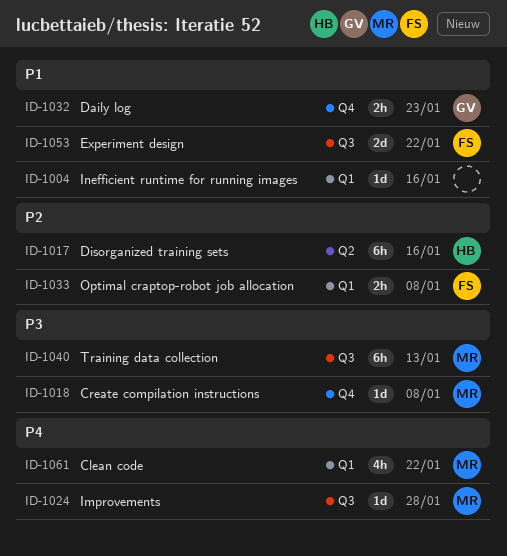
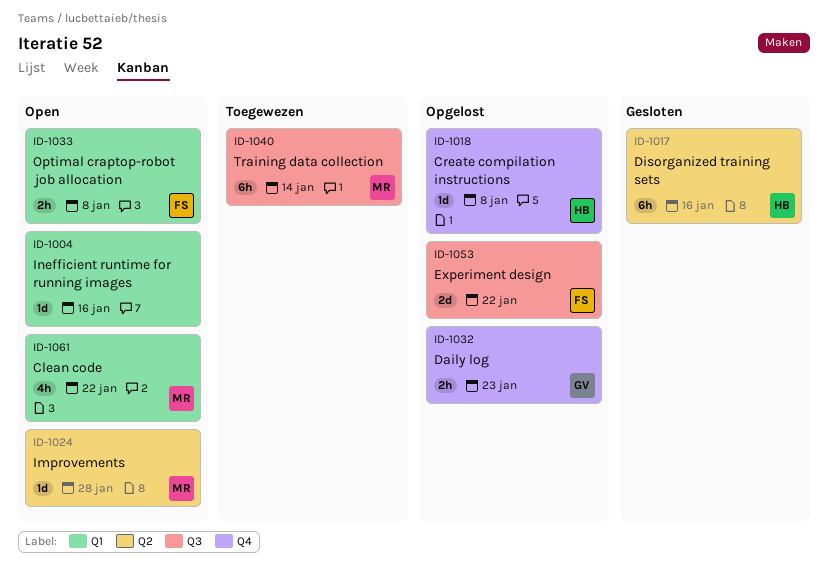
ID-1018, owner: MR -> HB
ID-1024, label: Q3 -> Q2
ID-1040, due: Jan 13 -> Jan 14

